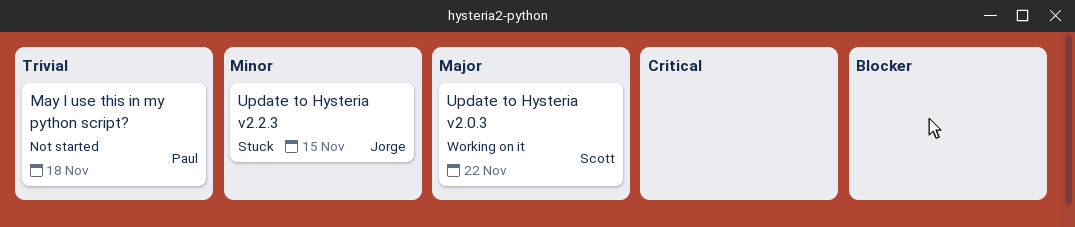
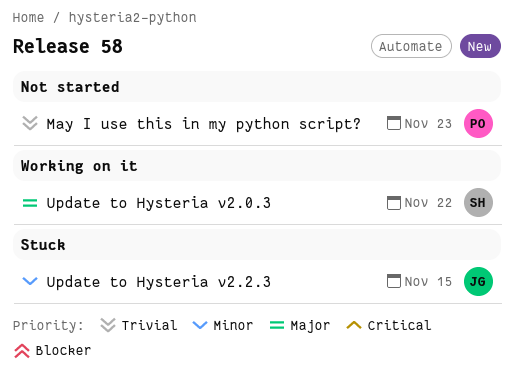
May I use this in my python script?, due: Nov 18 -> Nov 23

